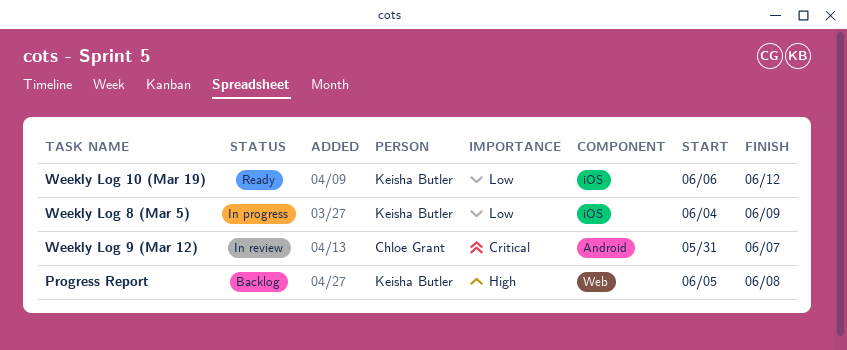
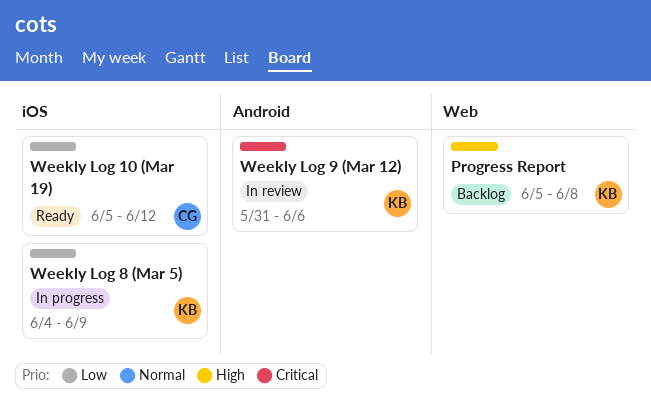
Weekly Log 10 (Mar 19), owner: Keisha Butler -> Chloe Grant
Weekly Log 10 (Mar 19), start: Jun 6 -> Jun 5
Weekly Log 9 (Mar 12), owner: Chloe Grant -> Keisha Butler
Weekly Log 9 (Mar 12), due: Jun 7 -> Jun 6

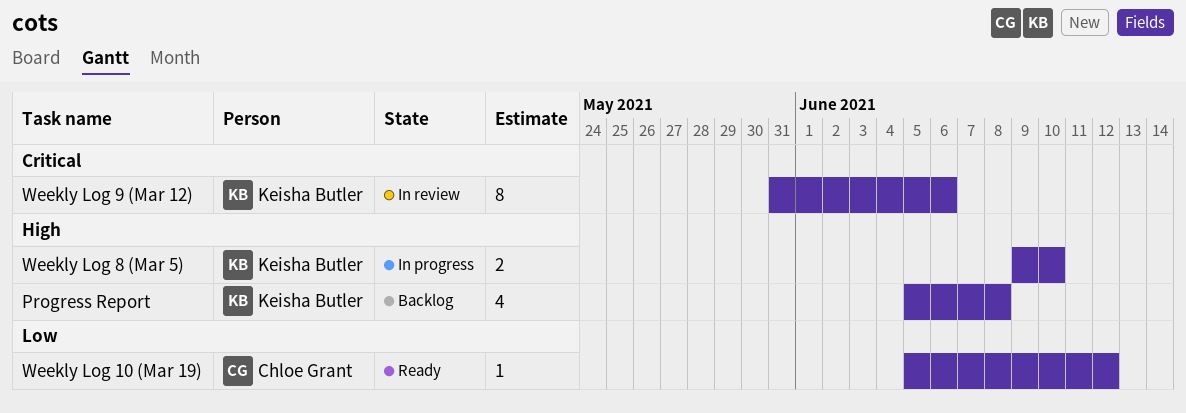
Weekly Log 8 (Mar 5), priority: Low -> High
Weekly Log 8 (Mar 5), start: Jun 4 -> Jun 9
Weekly Log 8 (Mar 5), due: Jun 9 -> Jun 10

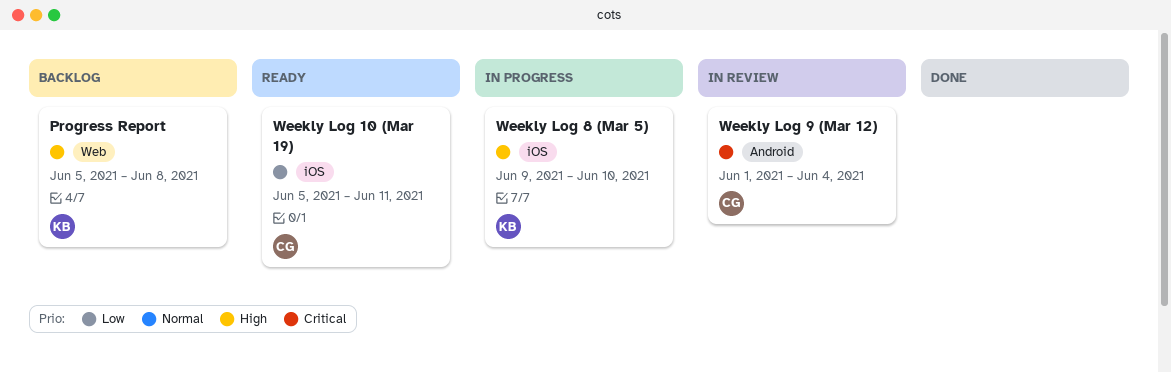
Weekly Log 10 (Mar 19), due: Jun 12 -> Jun 11
Weekly Log 9 (Mar 12), owner: Keisha Butler -> Chloe Grant
Weekly Log 9 (Mar 12), start: May 31 -> Jun 1
Weekly Log 9 (Mar 12), due: Jun 6 -> Jun 4

